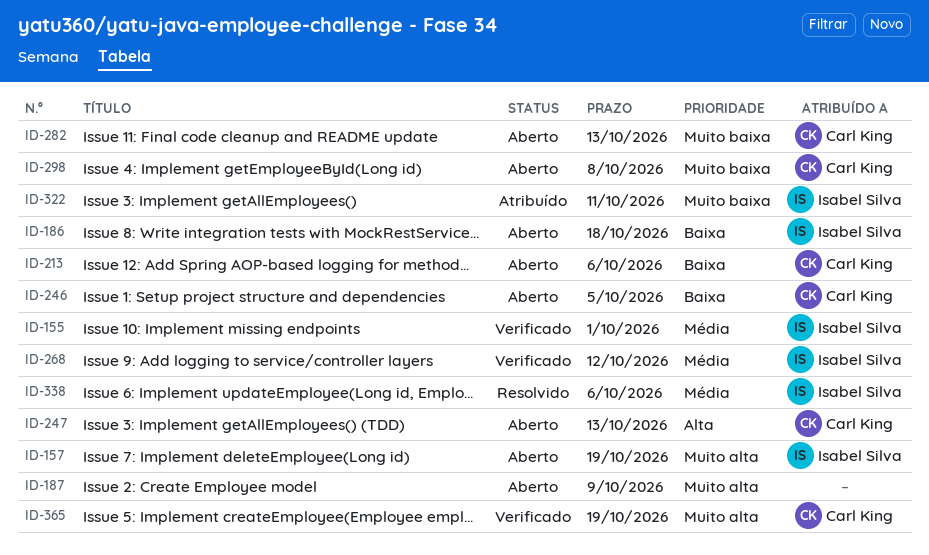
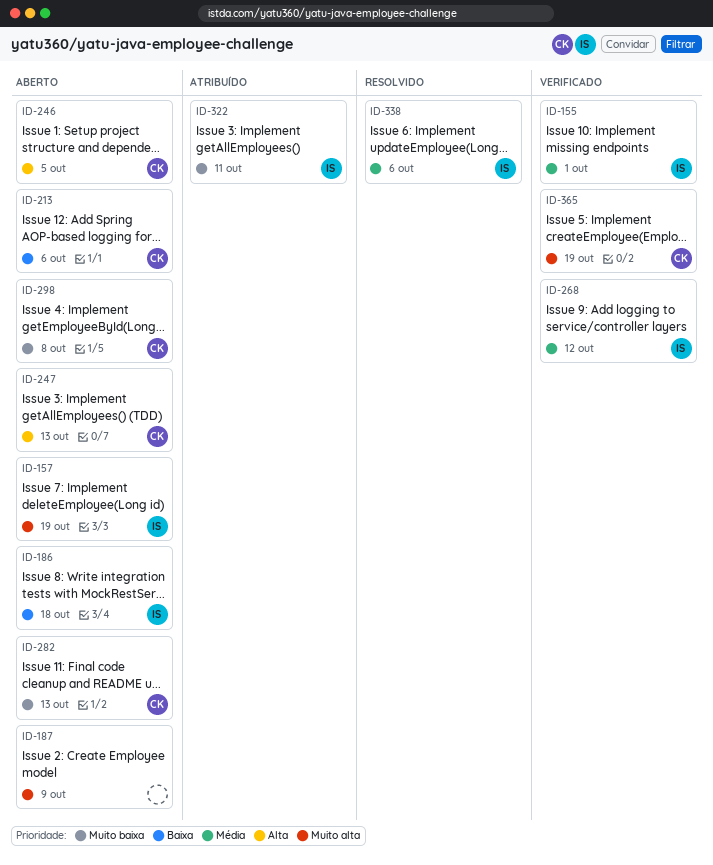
ID-246, priority: Baixa -> Alta

